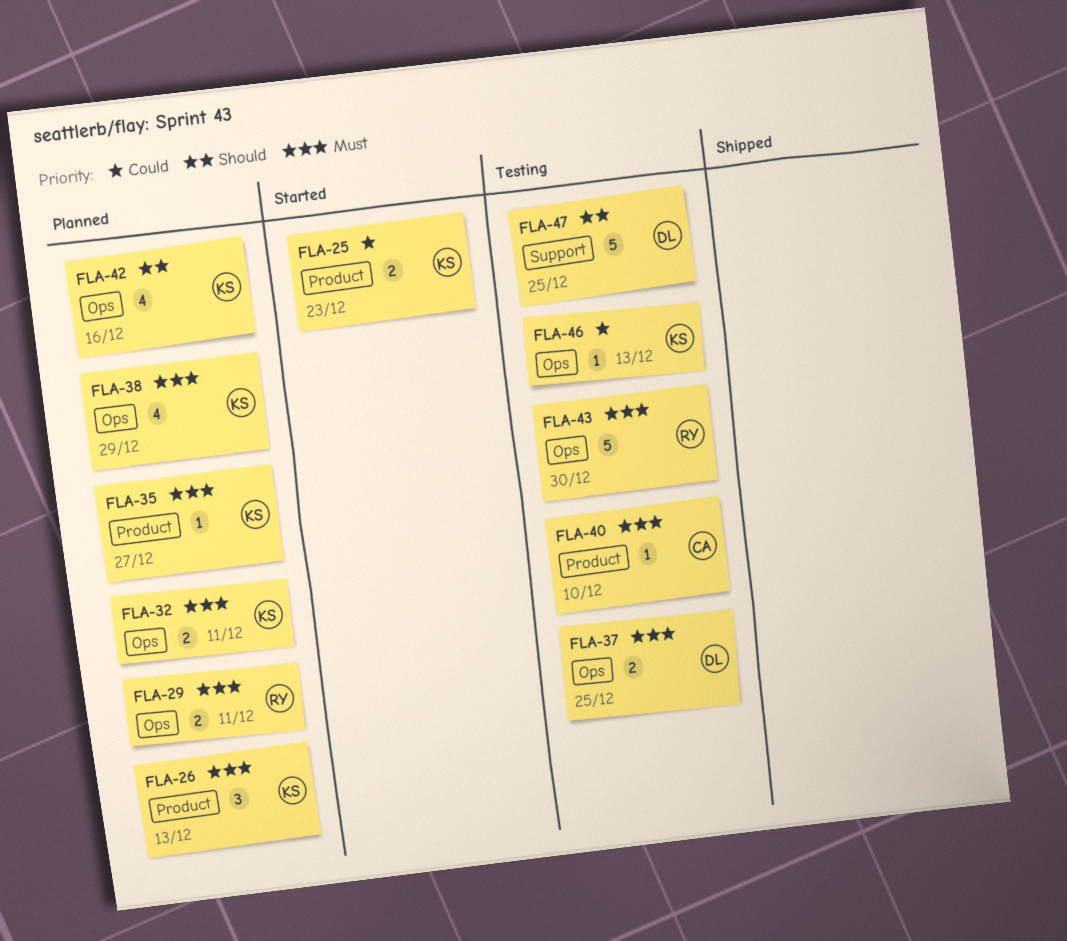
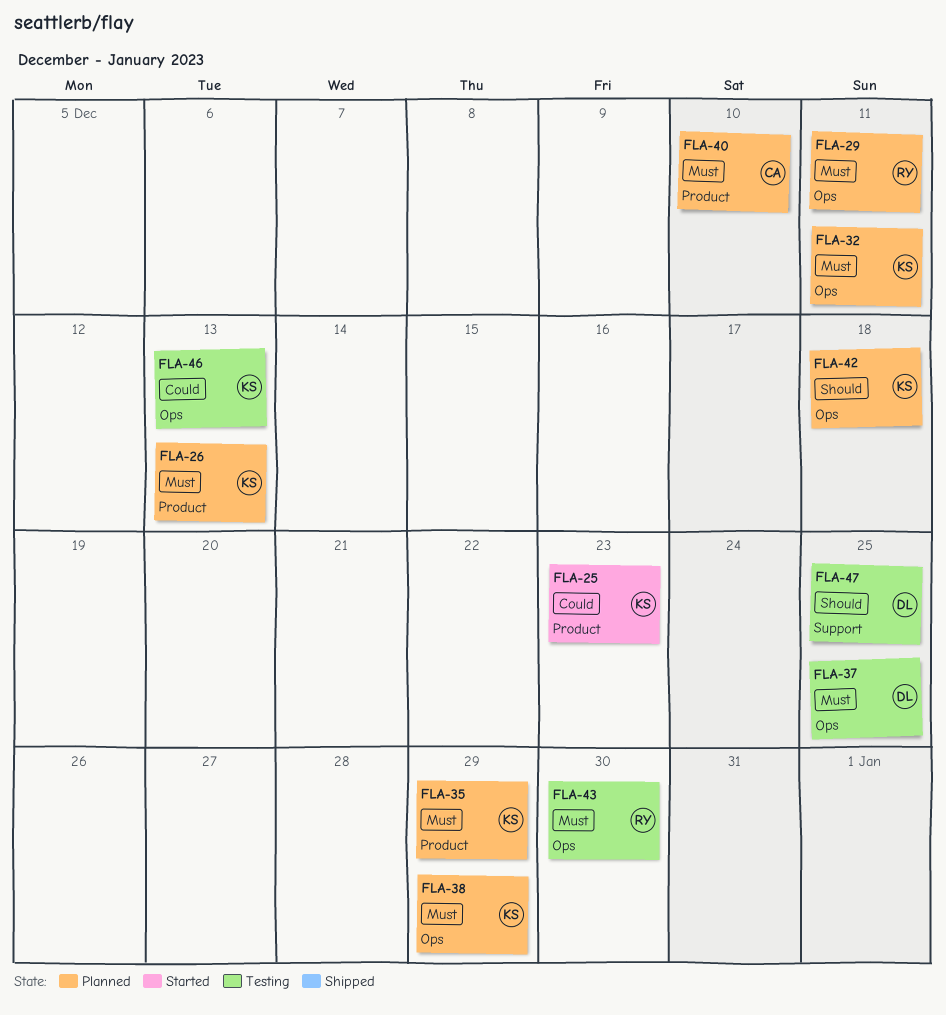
FLA-35, due: Dec 27 -> Dec 29
FLA-40, status: Testing -> Planned
FLA-42, due: Dec 16 -> Dec 18

